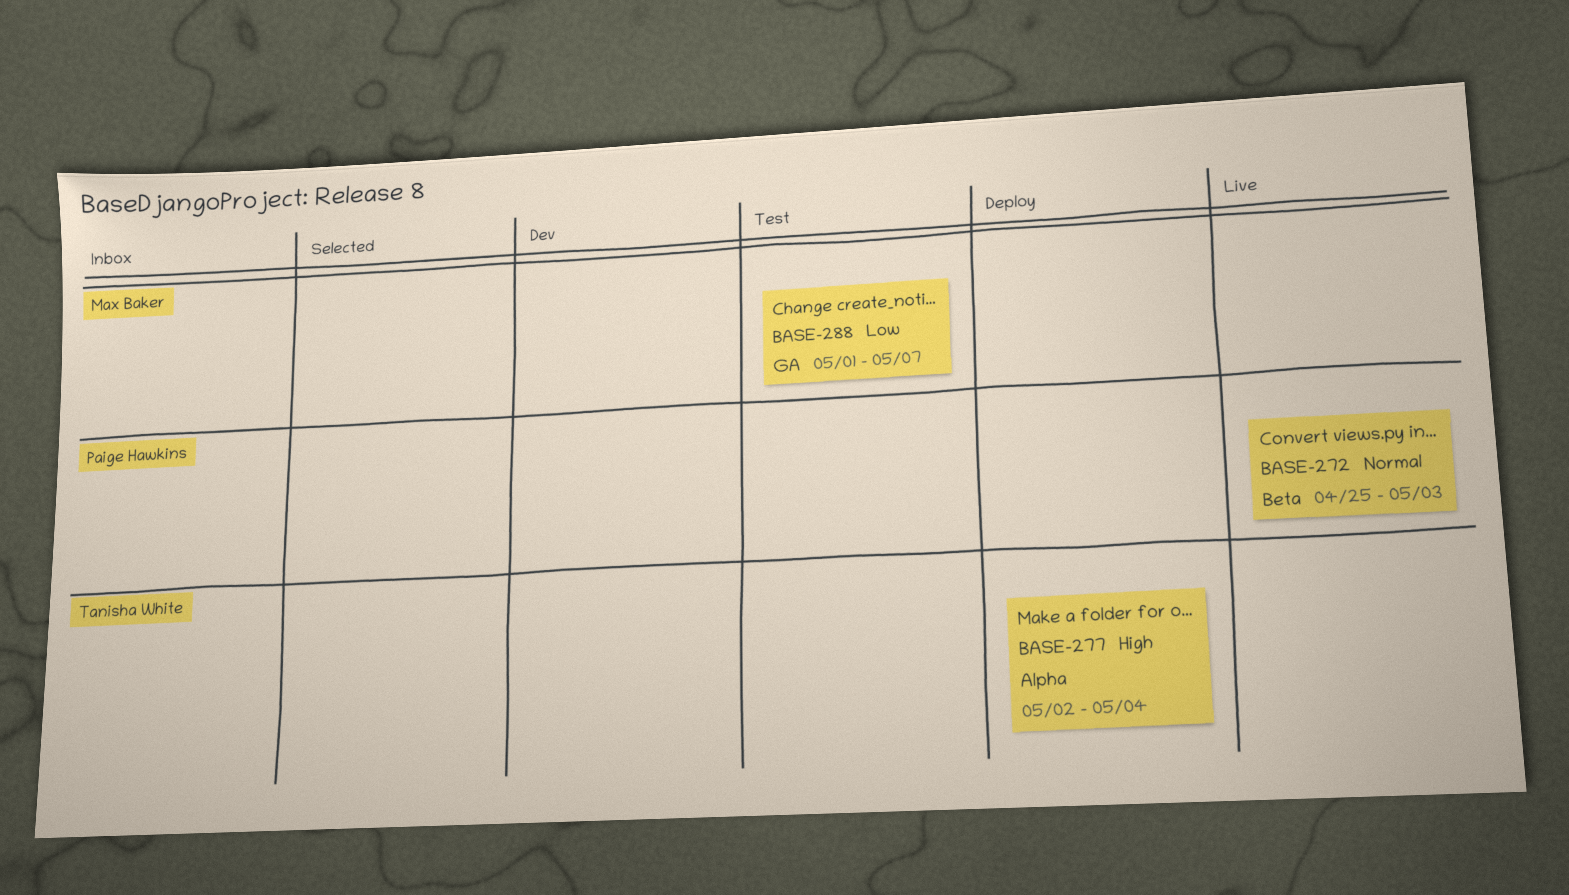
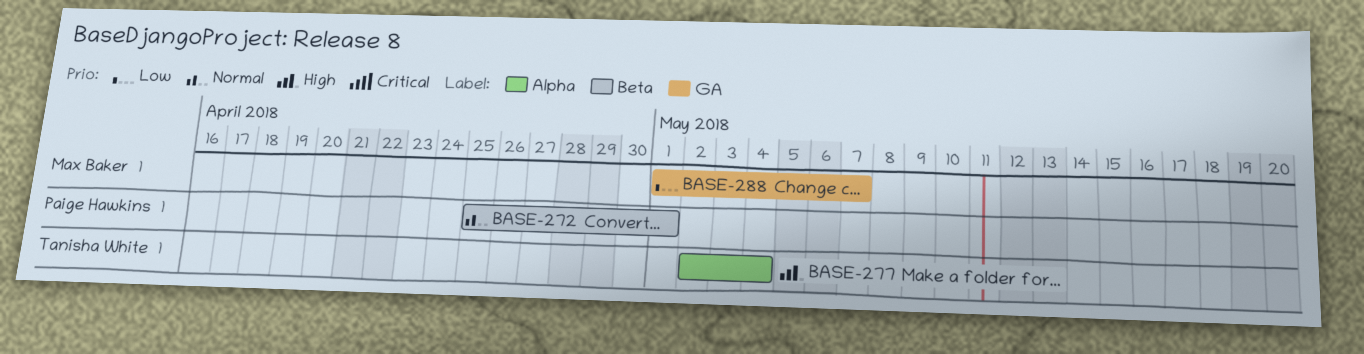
BASE-272, due: May 3 -> May 1

